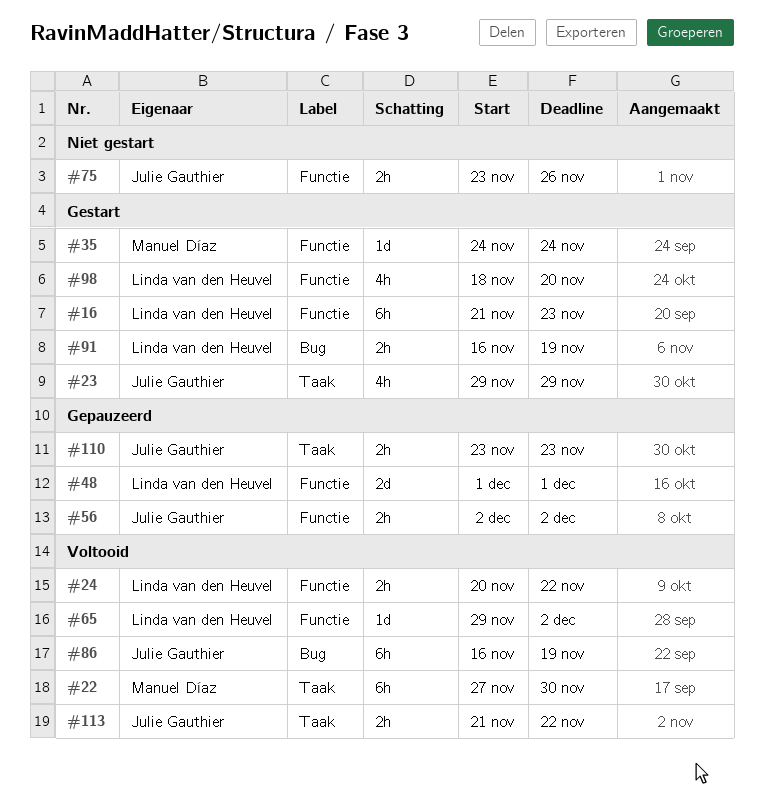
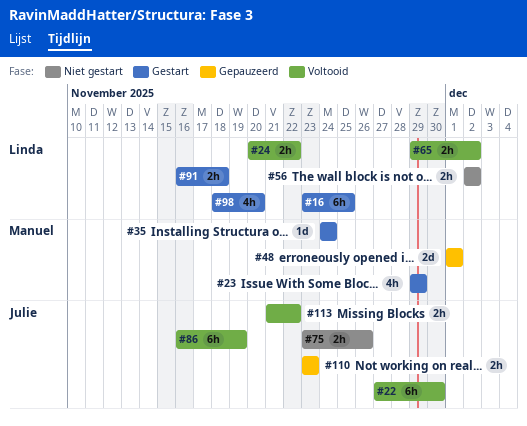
#16, start: Nov 21 -> Nov 23
#16, due: Nov 23 -> Nov 25
#22, owner: Manuel Díaz -> Julie Gauthier
#23, owner: Julie Gauthier -> Manuel Díaz
#48, owner: Linda van den Heuvel -> Manuel Díaz
#56, status: Gepauzeerd -> Niet gestart
#56, owner: Julie Gauthier -> Linda van den Heuvel
#65, estimate: 1d -> 2h
#91, due: Nov 19 -> Nov 18

